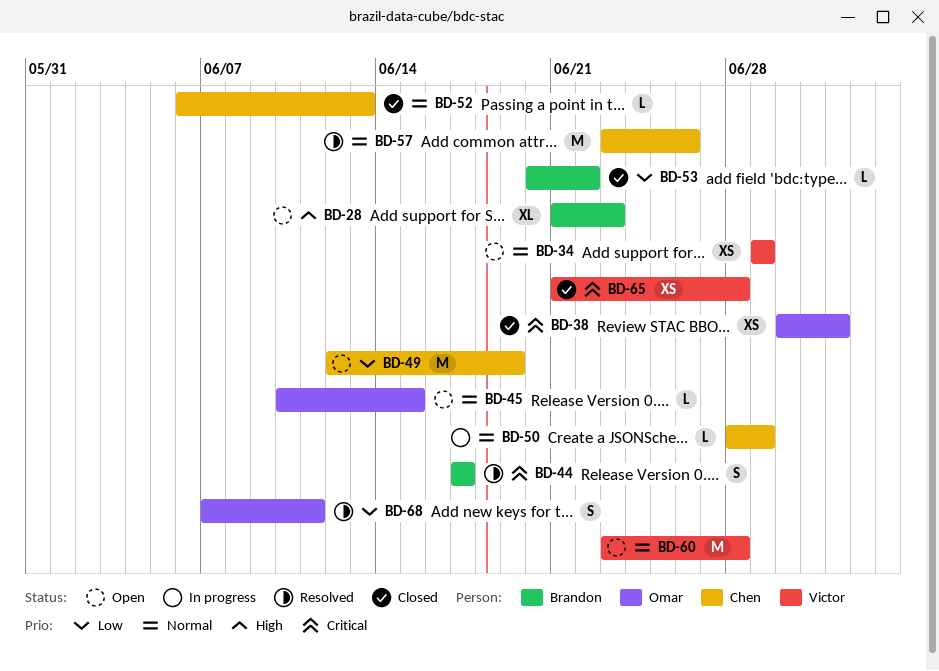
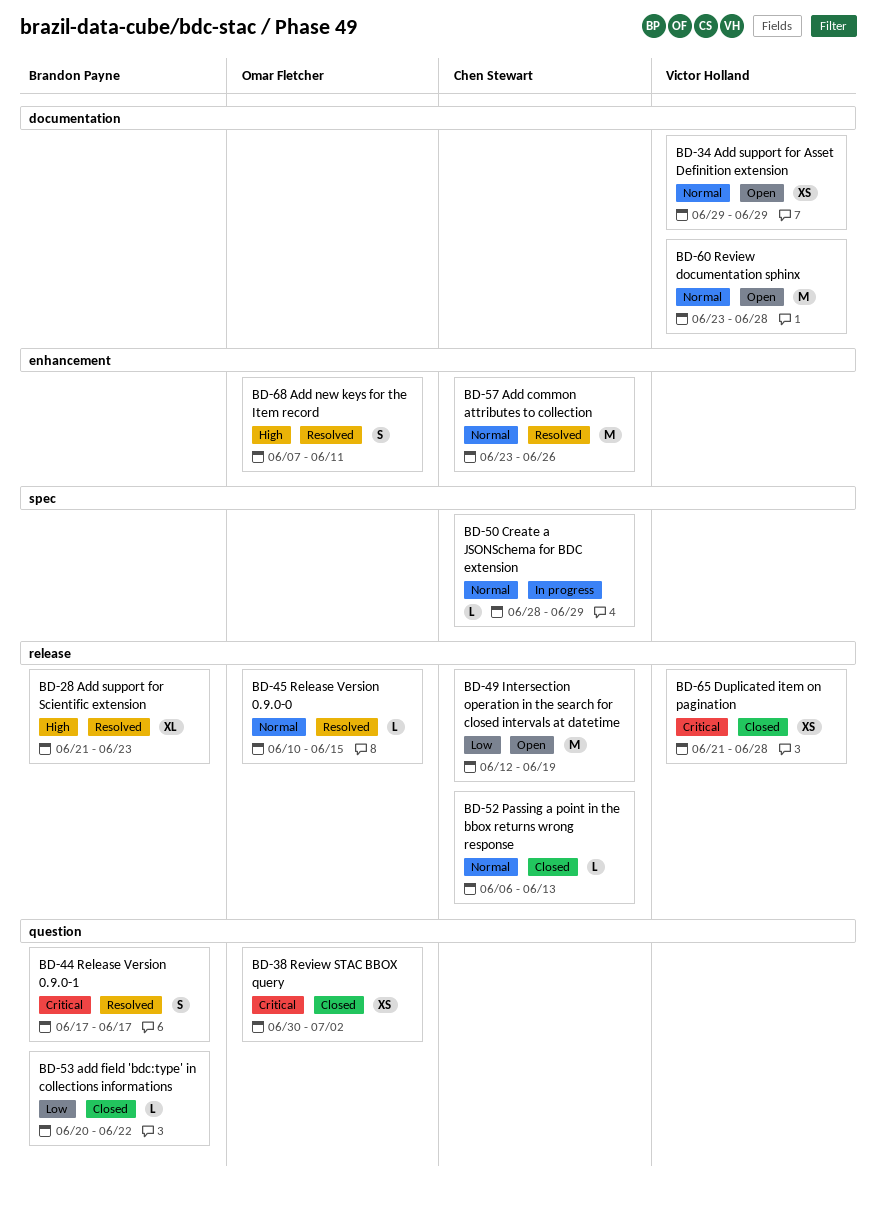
BD-28, status: Open -> Resolved
BD-45, status: Open -> Resolved
BD-68, priority: Low -> High

